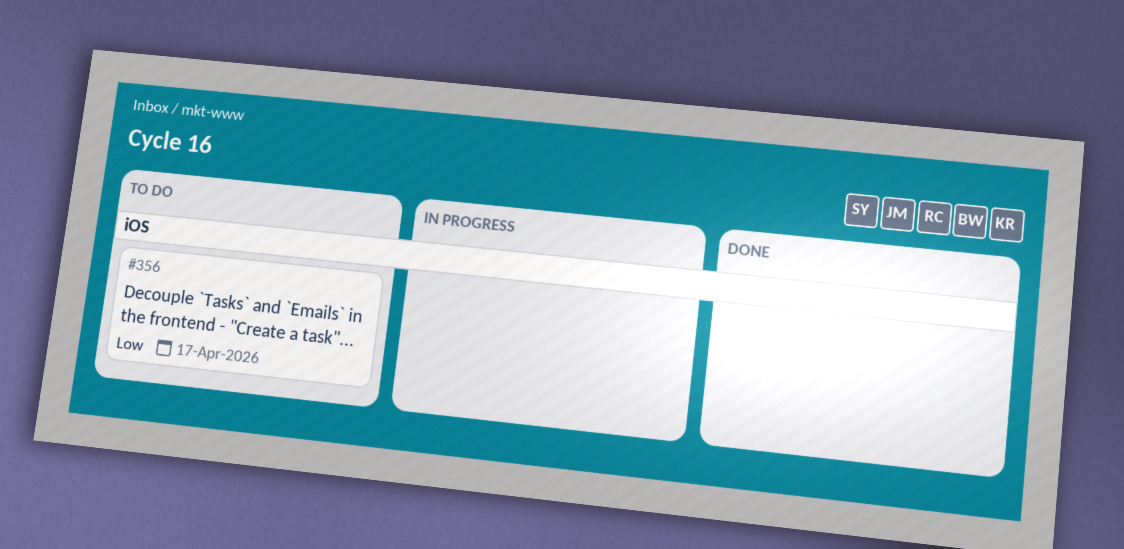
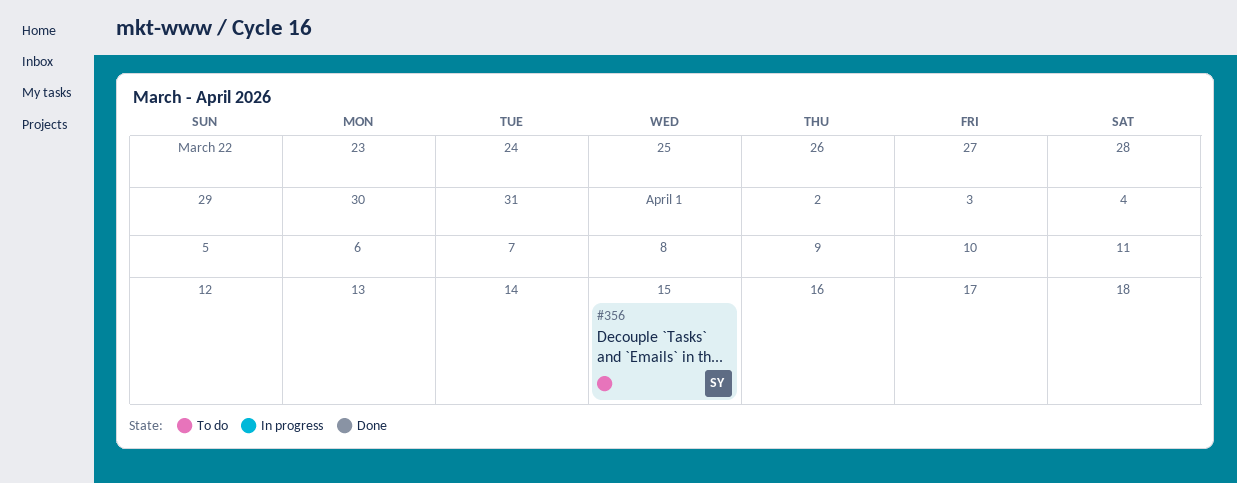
#356, due: Apr 17 -> Apr 15

